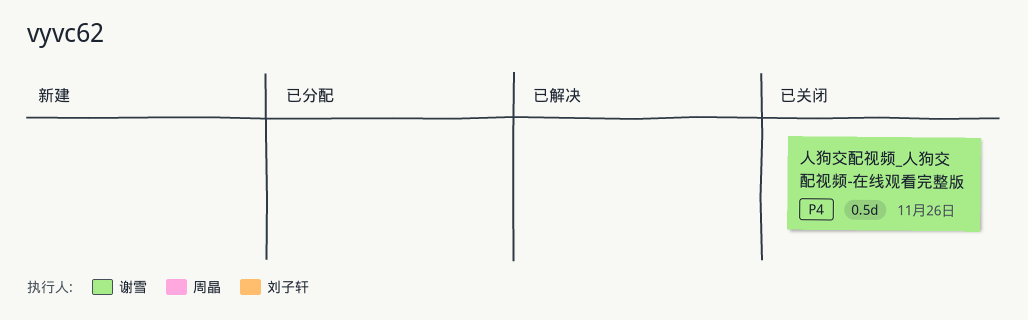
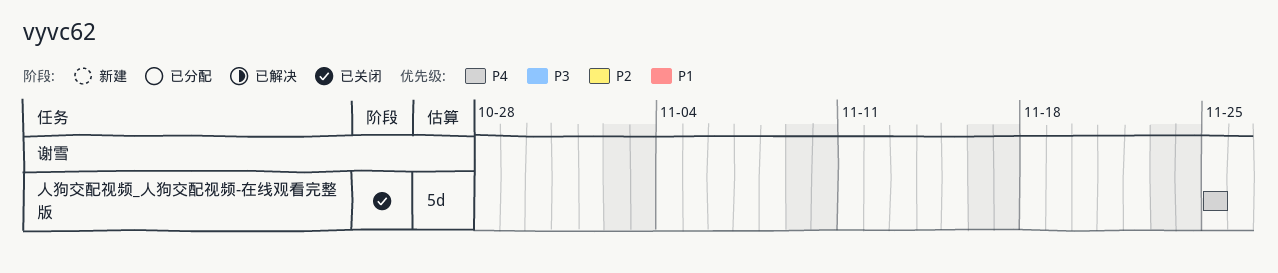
人狗交配视频_人狗交配视频-在线观看完整版, estimate: 0.5d -> 5d
人狗交配视频_人狗交配视频-在线观看完整版, due: Nov 26 -> Nov 25

